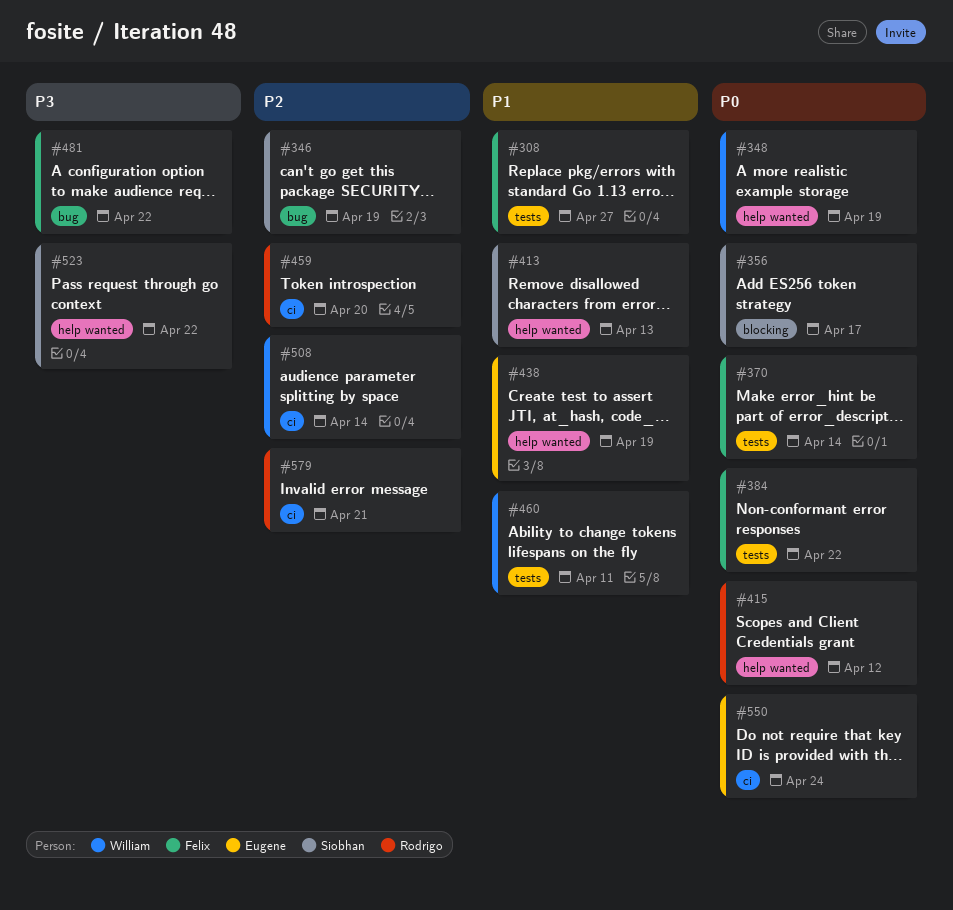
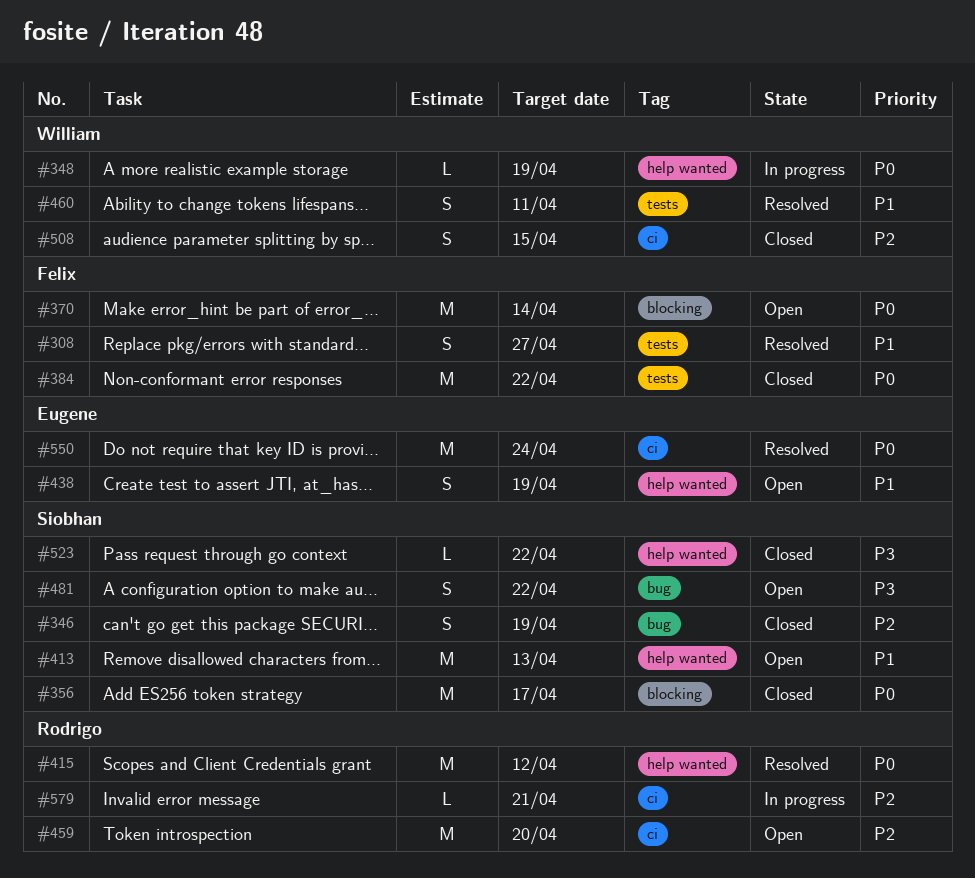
#370, label: tests -> blocking
#481, owner: Felix -> Siobhan
#508, due: Apr 14 -> Apr 15

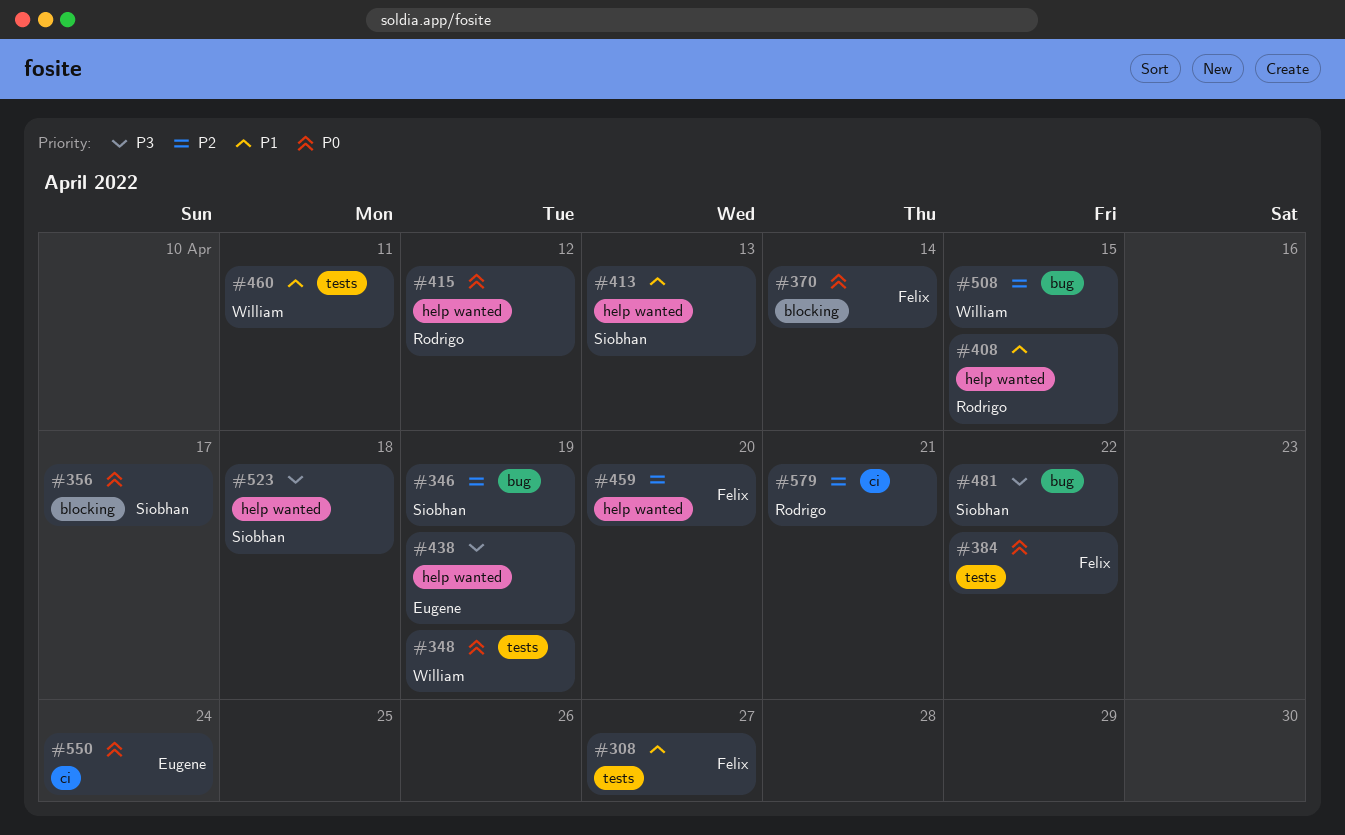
#348, label: help wanted -> tests
#408: none -> present
#438, priority: P1 -> P3
#459, owner: Rodrigo -> Felix
#459, label: ci -> help wanted
#508, label: ci -> bug
#523, due: Apr 22 -> Apr 18

